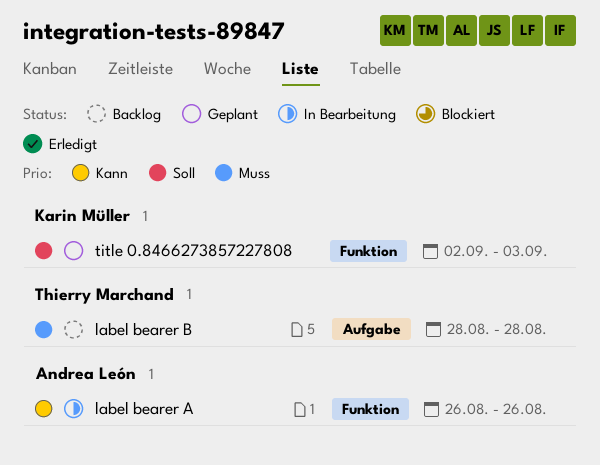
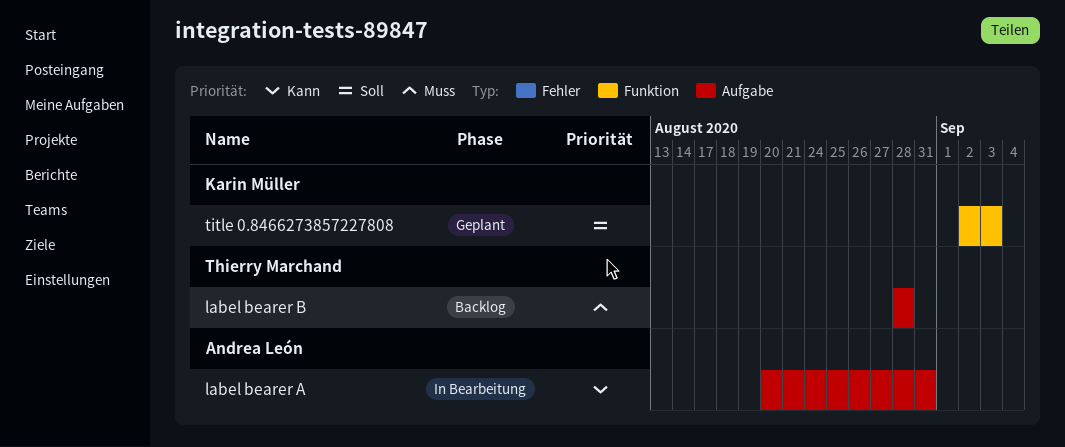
label bearer A, label: Funktion -> Aufgabe
label bearer A, start: Aug 26 -> Aug 20
label bearer A, due: Aug 26 -> Aug 31

